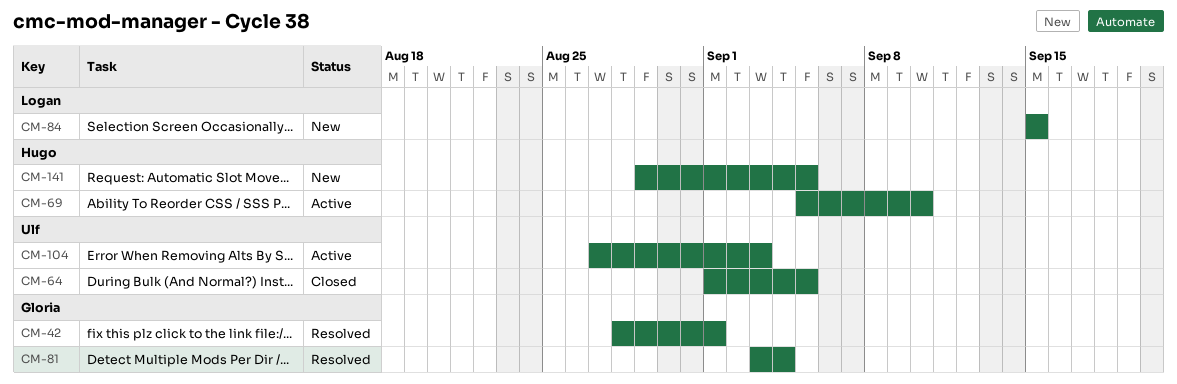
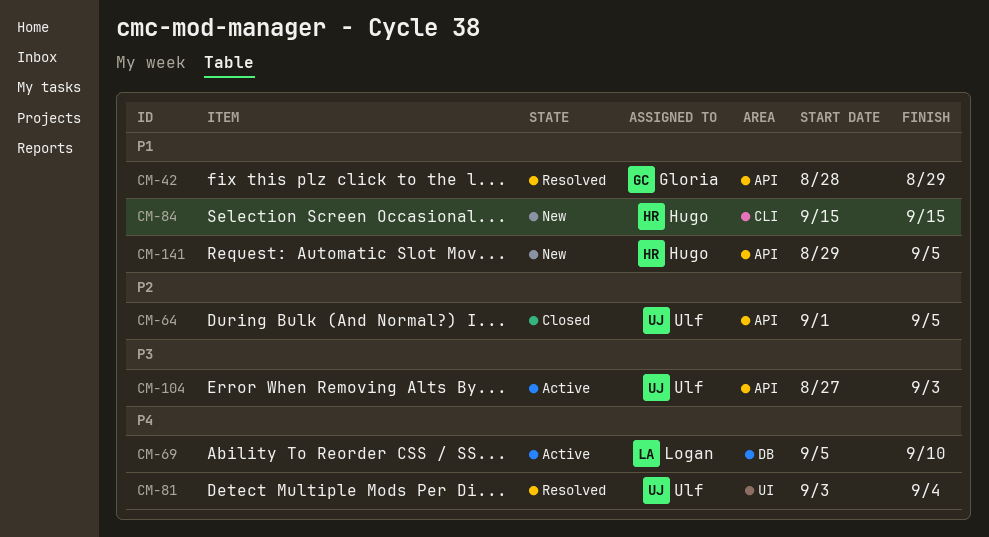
CM-42, due: Sep 1 -> Aug 29
CM-69, owner: Hugo -> Logan
CM-81, owner: Gloria -> Ulf
CM-84, owner: Logan -> Hugo

